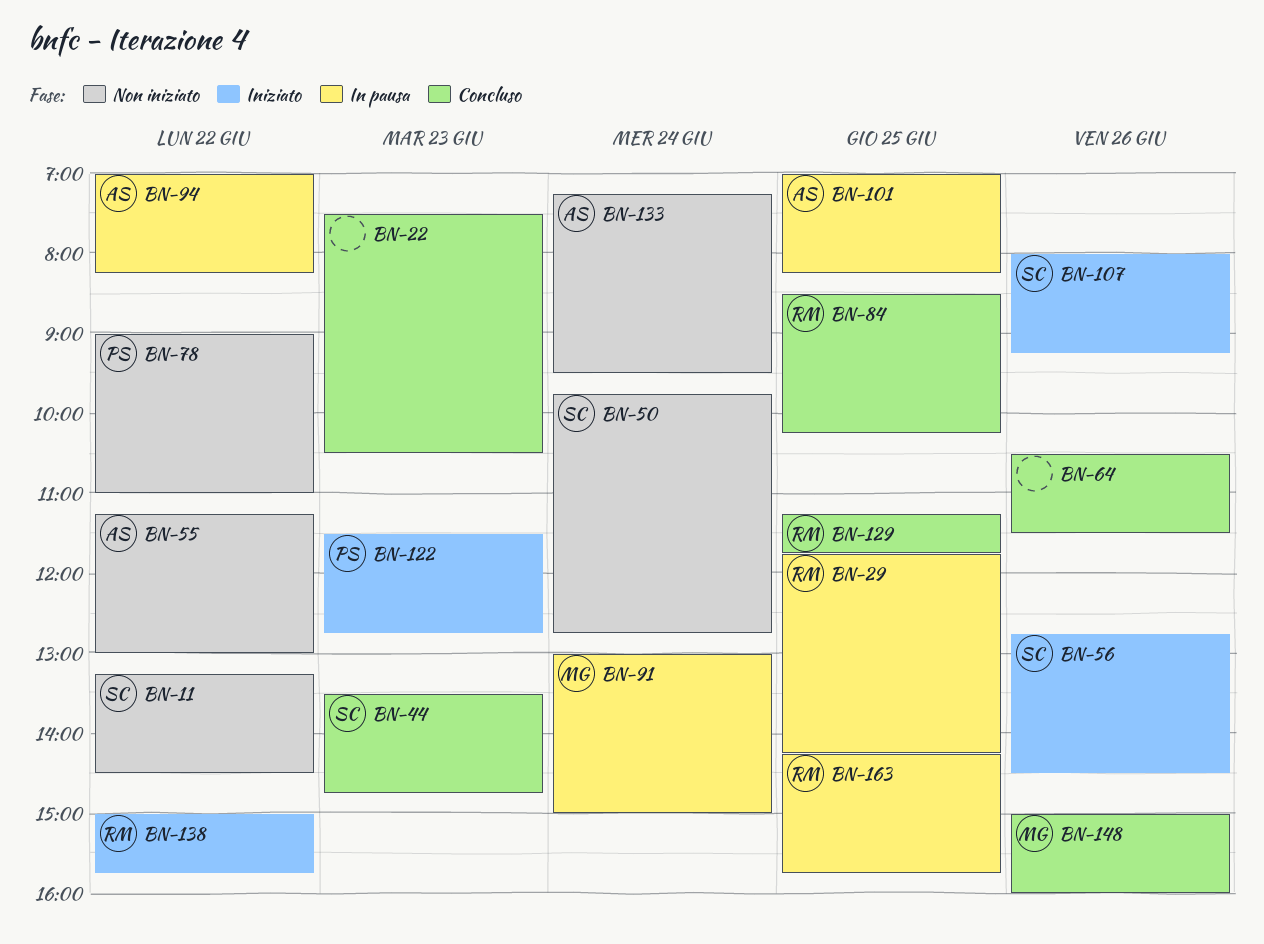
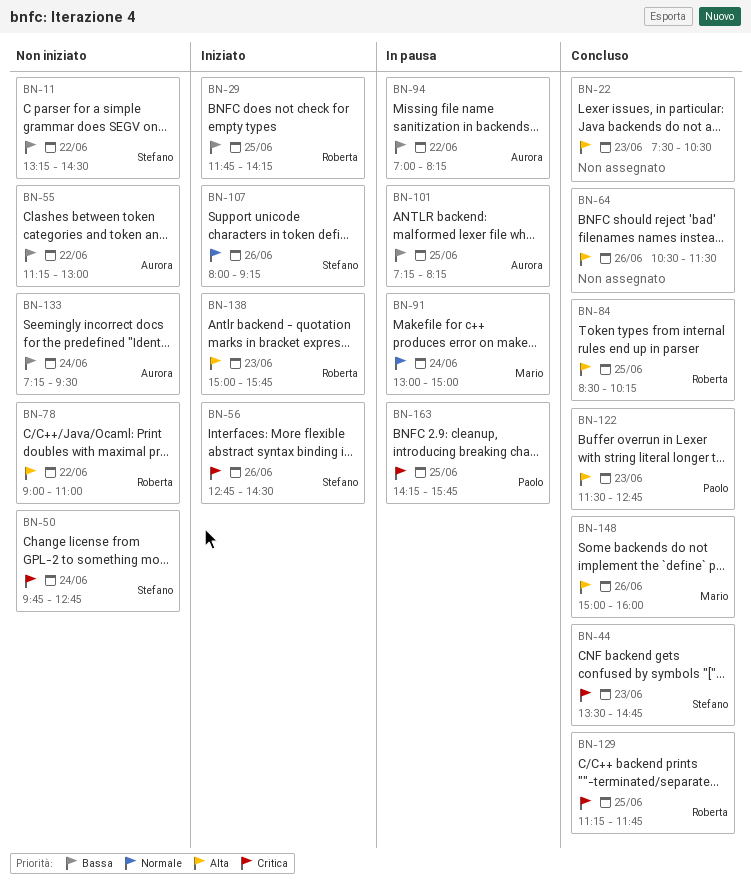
BN-29, status: In pausa -> Iniziato
BN-78, owner: Paolo -> Roberta
BN-101, begins: 07:00 -> 07:15
BN-122, status: Iniziato -> Concluso
BN-138, day: Jun 22 -> Jun 23
BN-163, owner: Roberta -> Paolo

